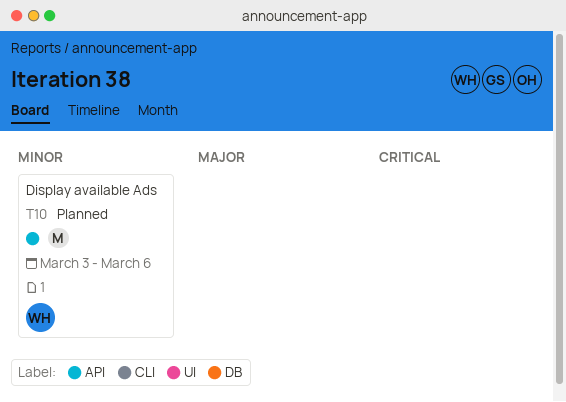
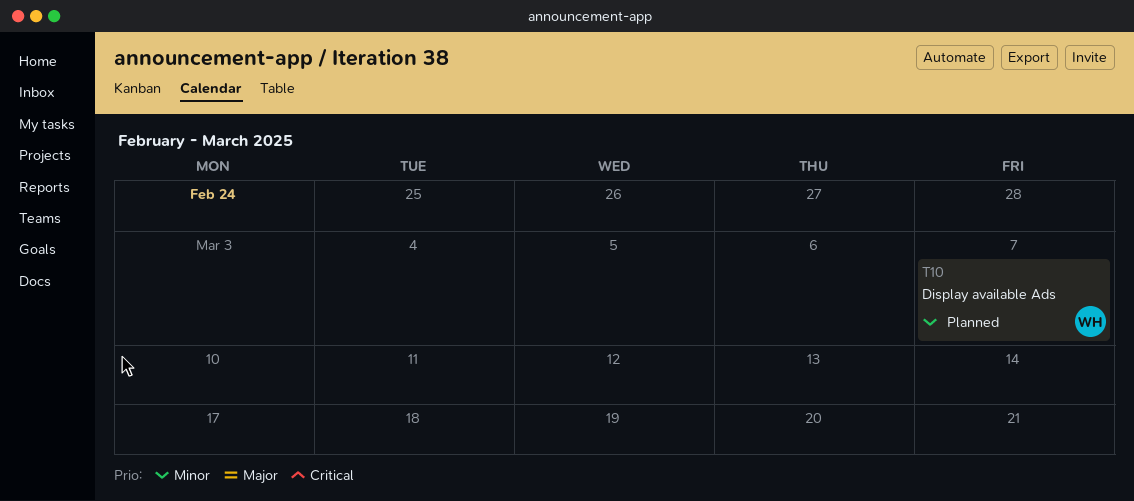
T10, due: Mar 6 -> Mar 7

